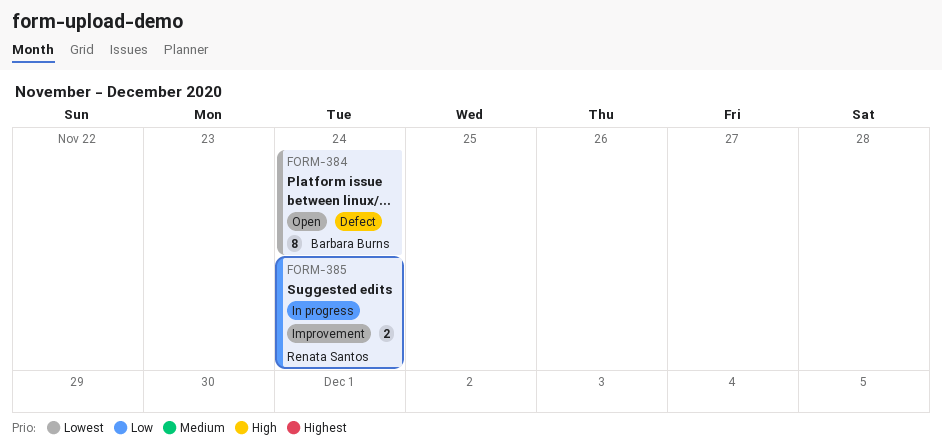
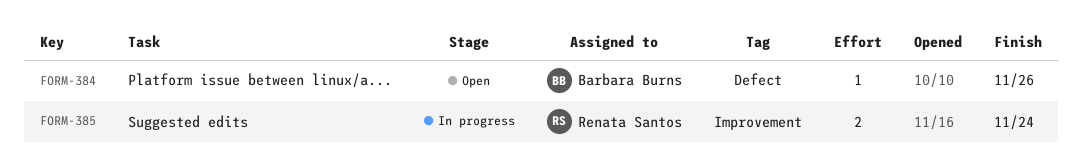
FORM-384, estimate: 8 -> 1
FORM-384, due: Nov 24 -> Nov 26

